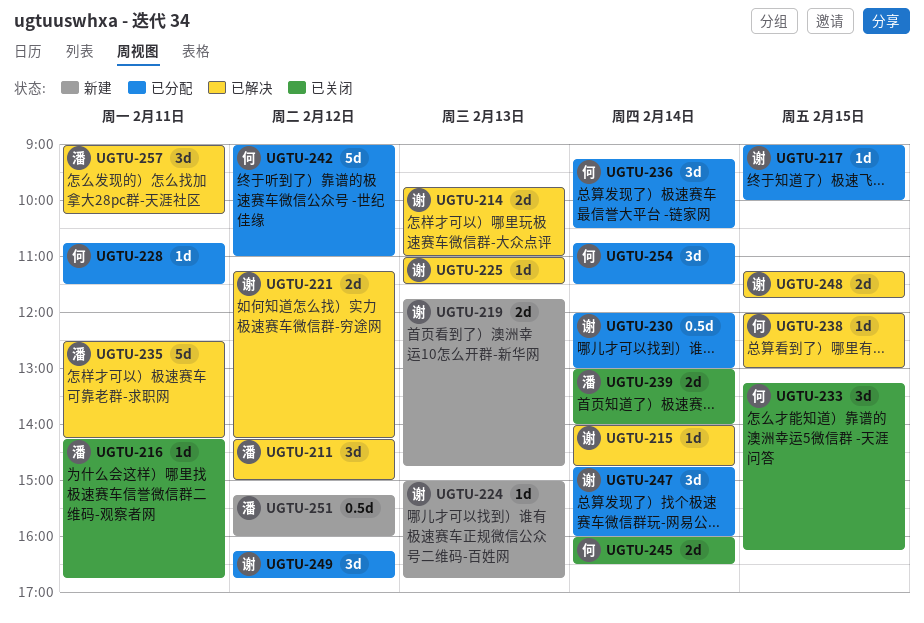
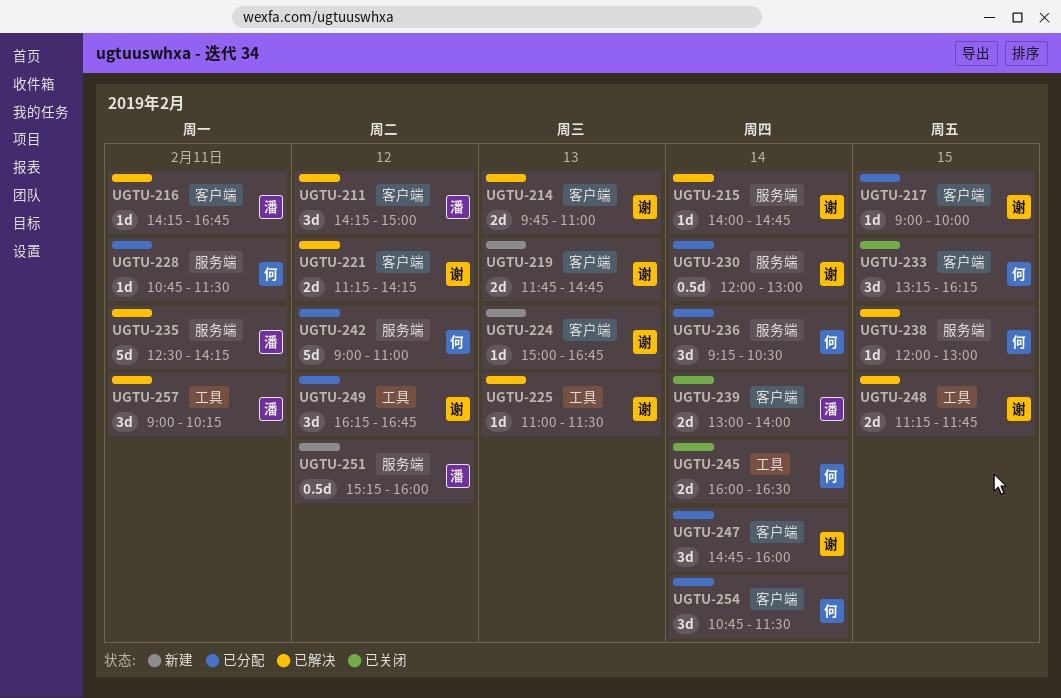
UGTU-216, status: 已关闭 -> 已解决

